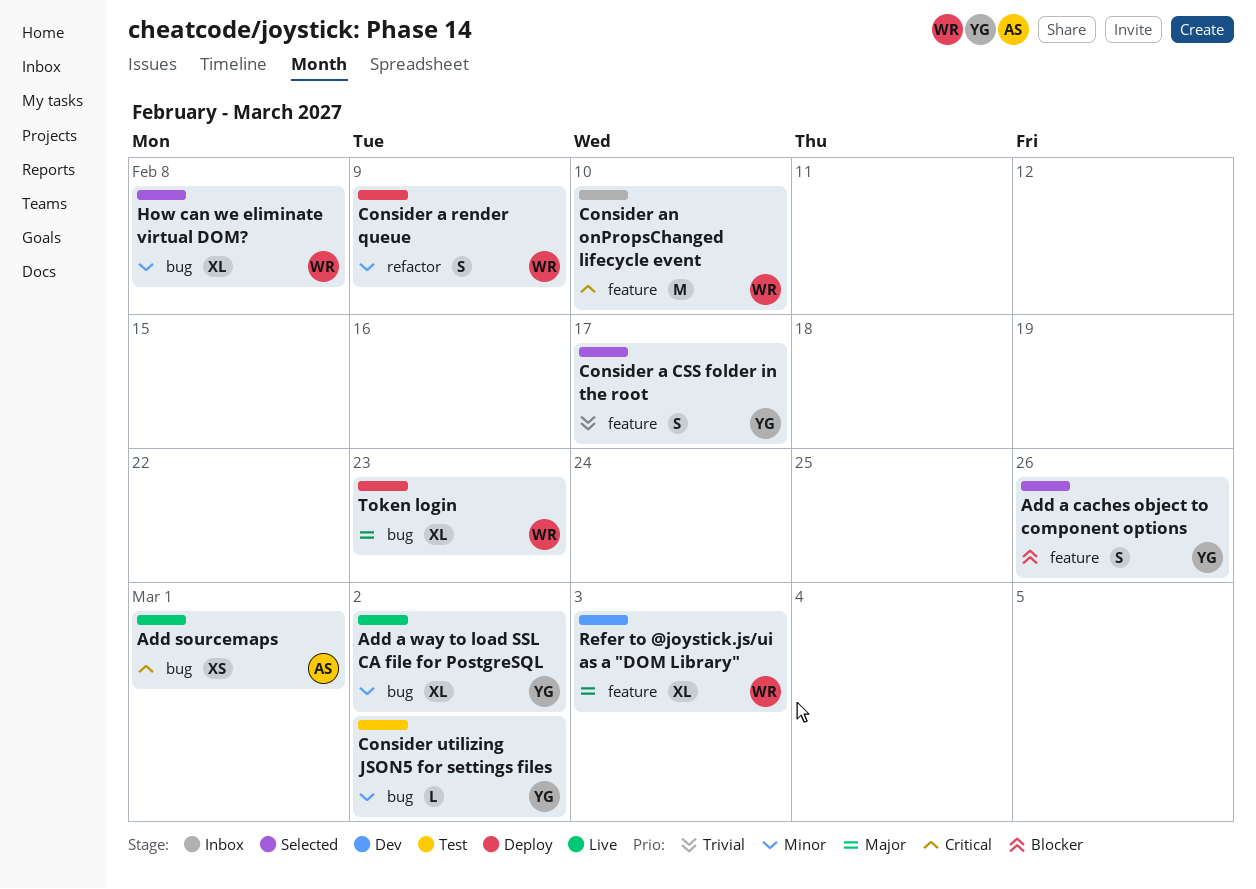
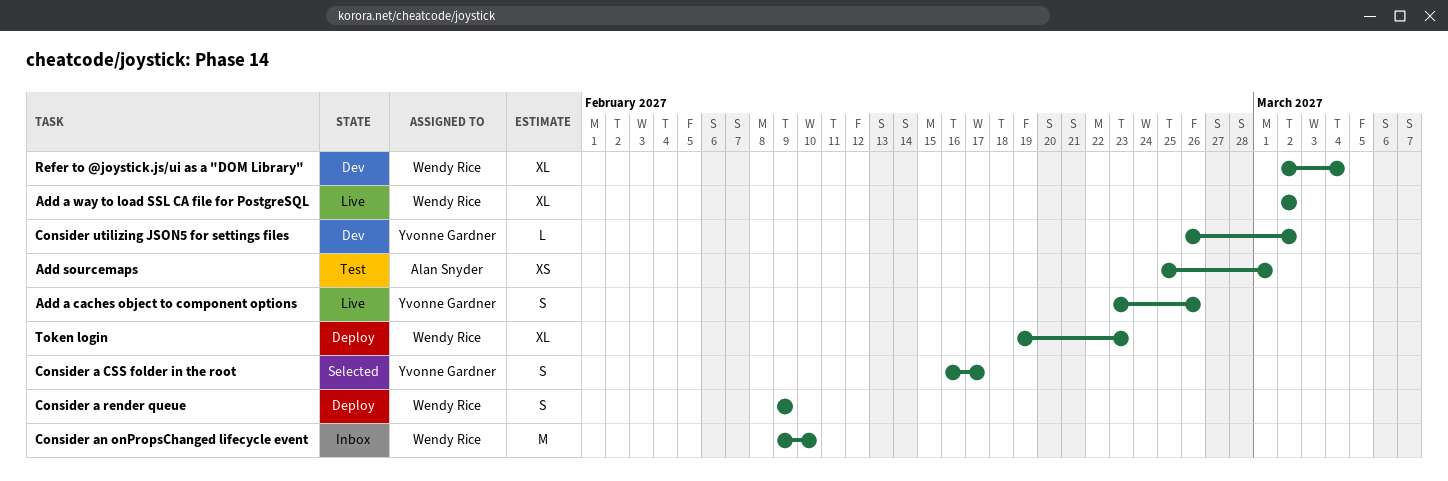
Add a caches object to component options, status: Selected -> Live
Add a way to load SSL CA file for PostgreSQL, owner: Yvonne Gardner -> Wendy Rice
Add sourcemaps, status: Live -> Test
Consider utilizing JSON5 for settings files, status: Test -> Dev
How can we eliminate virtual DOM?: present -> none
Refer to @joystick.js/ui as a "DOM Library", due: Mar 3 -> Mar 4

